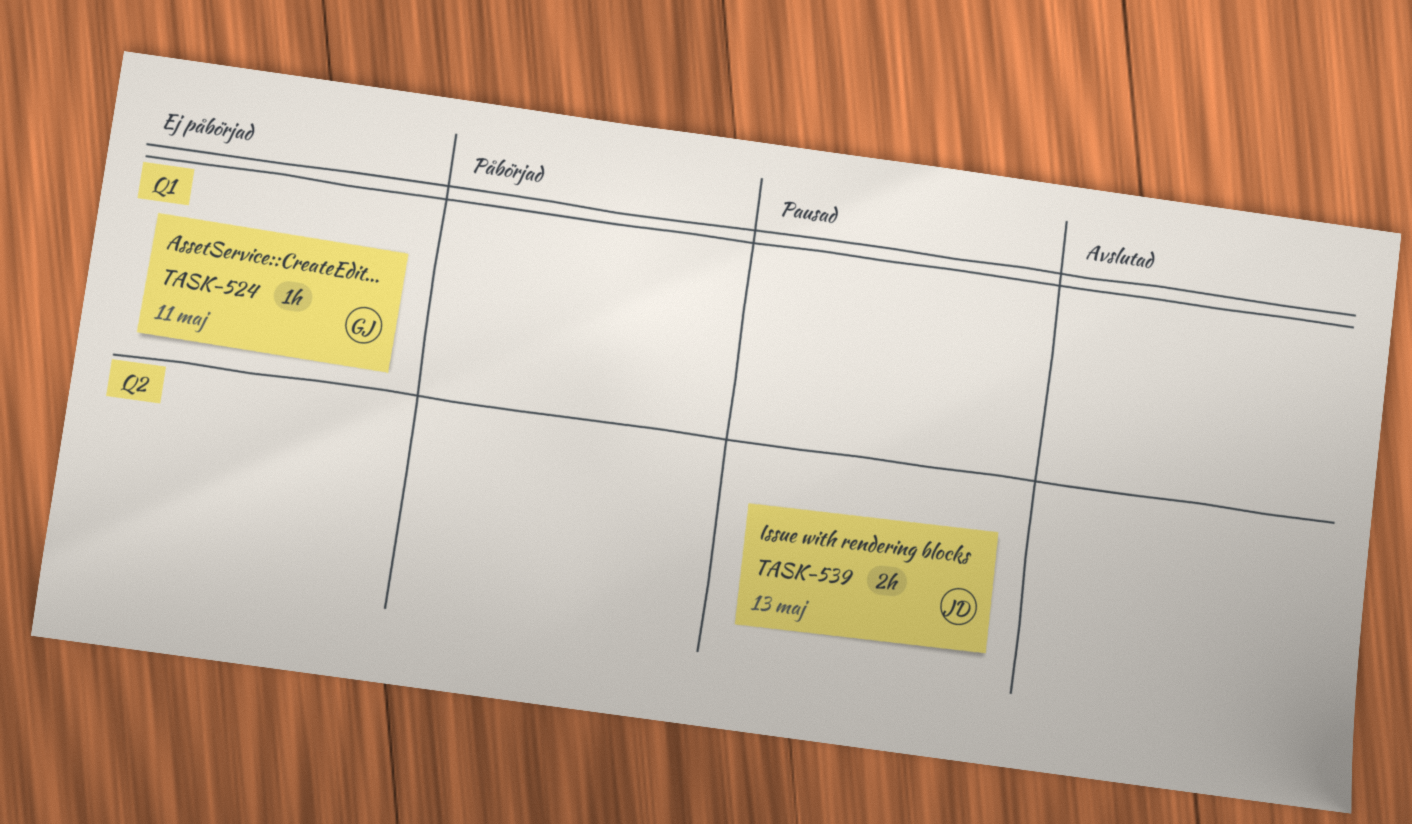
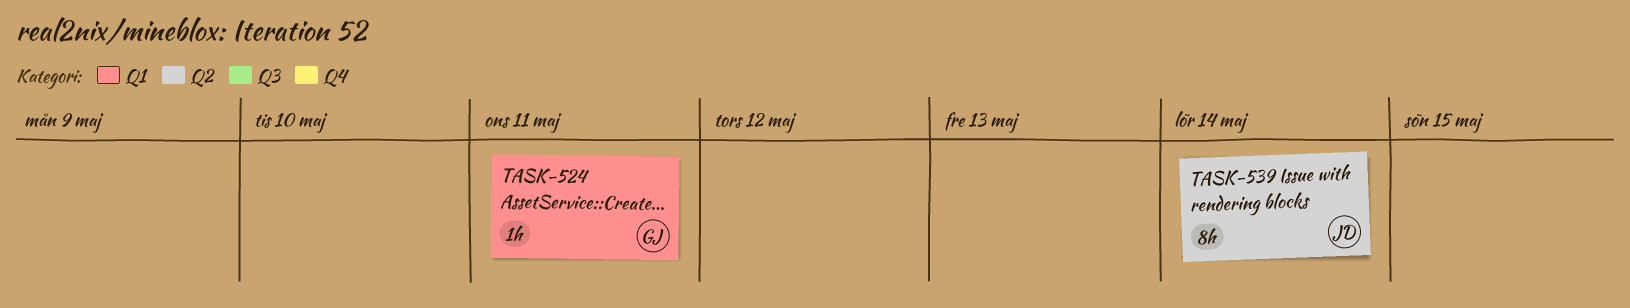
TASK-539, estimate: 2h -> 8h
TASK-539, due: May 13 -> May 14

